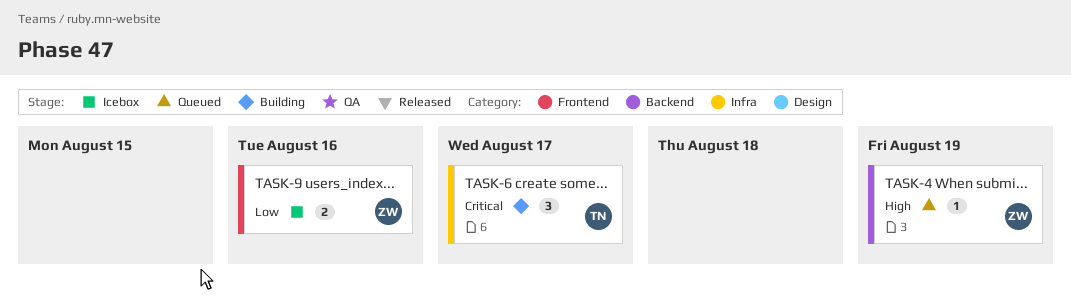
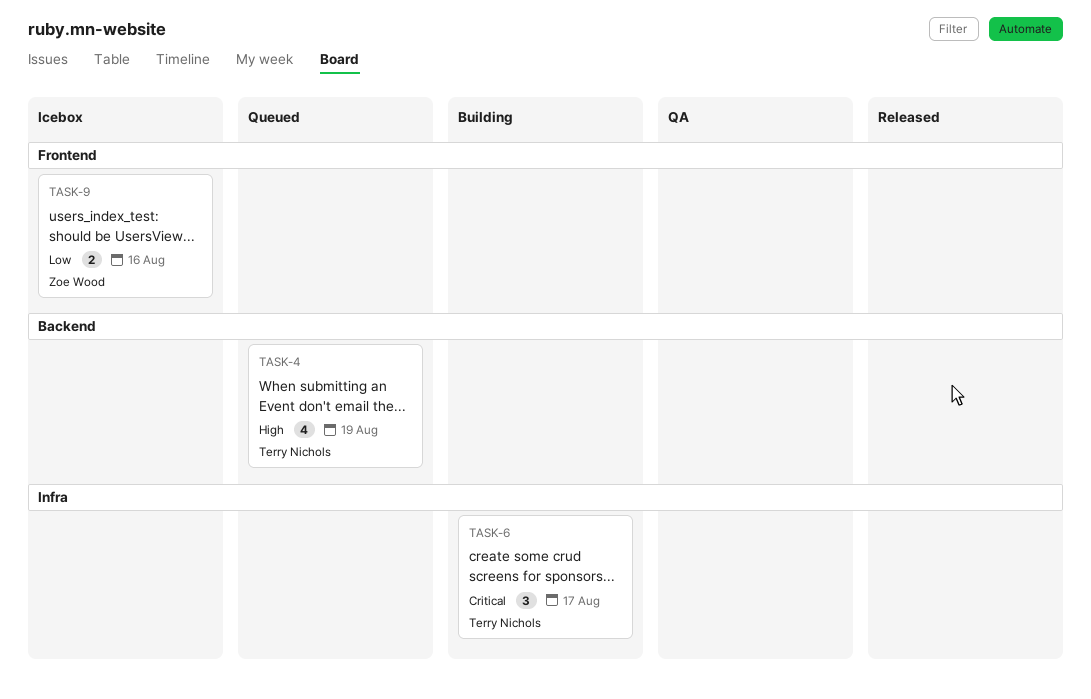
TASK-4, owner: Zoe Wood -> Terry Nichols
TASK-4, estimate: 1 -> 4

